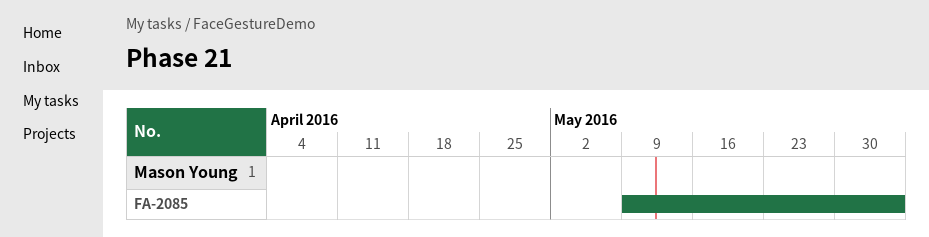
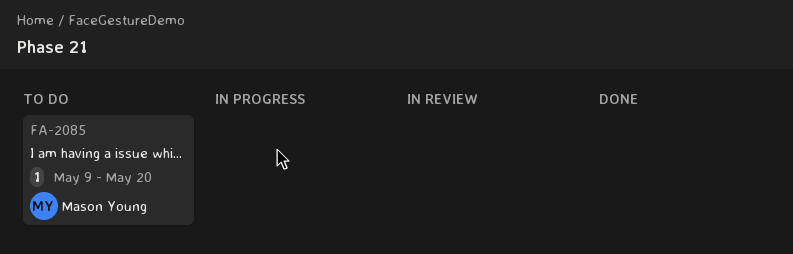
FA-2085, due: Jun 3 -> May 20

